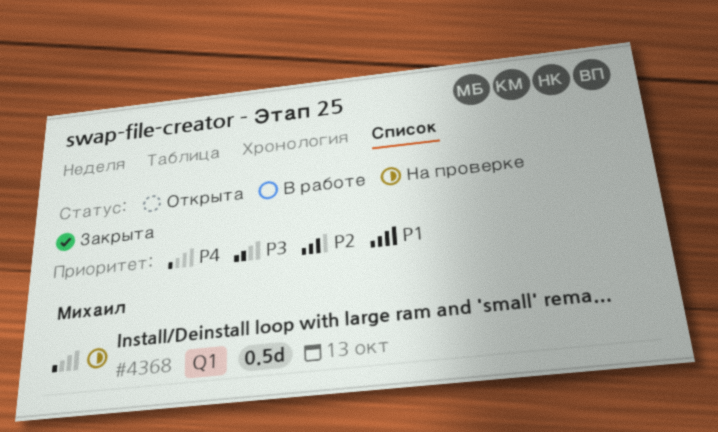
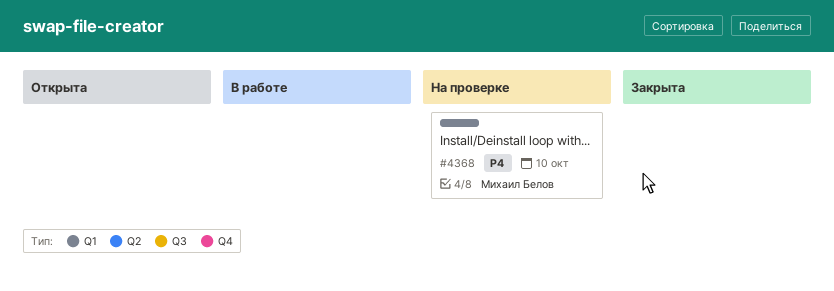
#4368, due: Oct 13 -> Oct 10

